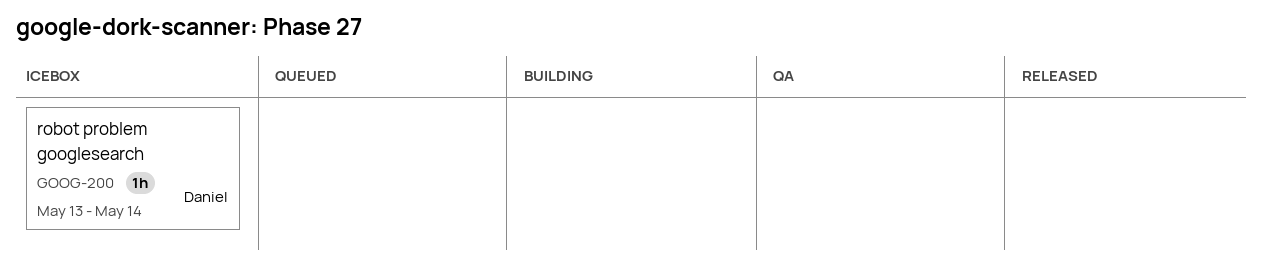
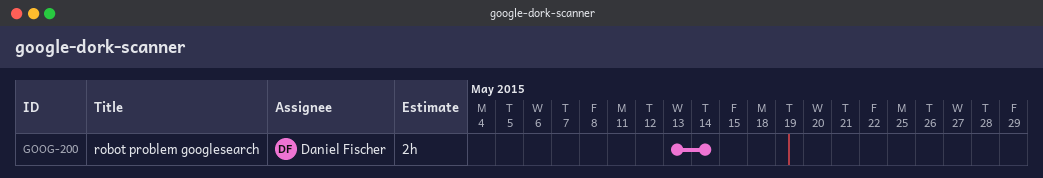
GOOG-200, estimate: 1h -> 2h

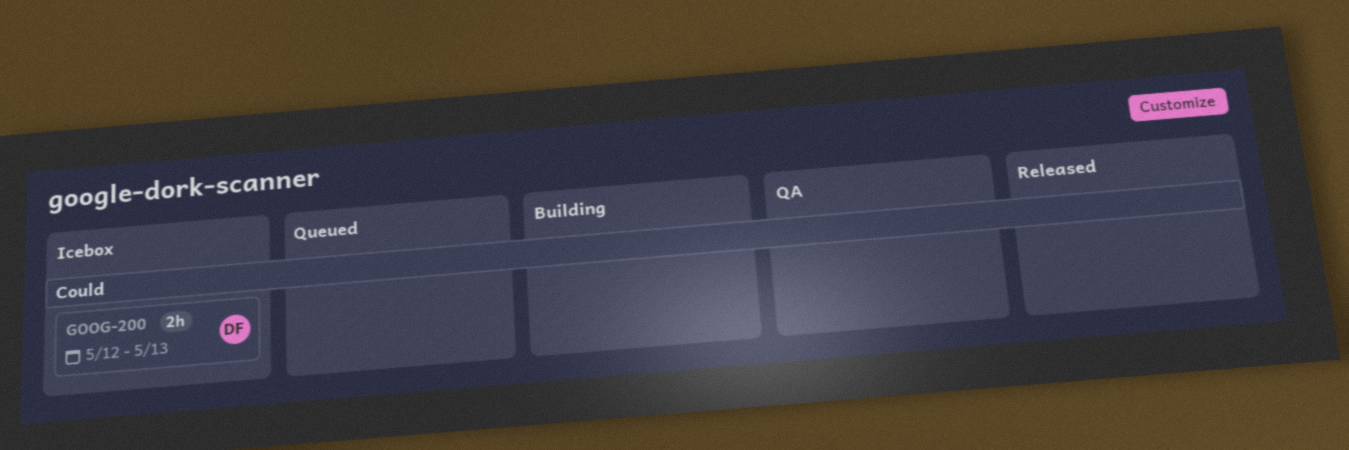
GOOG-200, start: May 13 -> May 12
GOOG-200, due: May 14 -> May 13

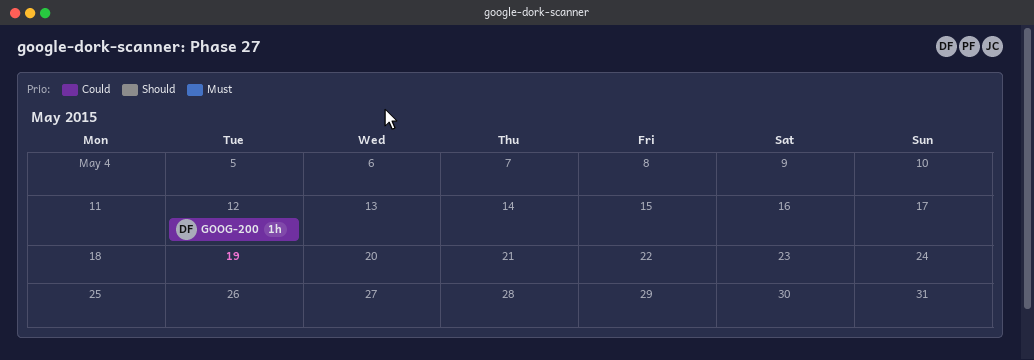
GOOG-200, estimate: 2h -> 1h
GOOG-200, due: May 13 -> May 12

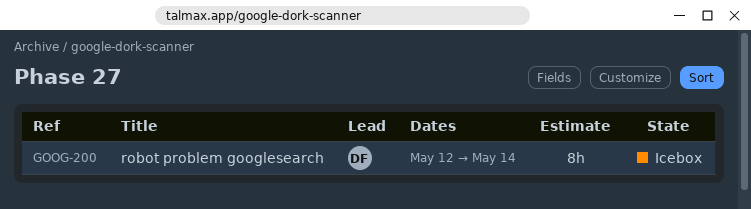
GOOG-200, estimate: 1h -> 8h
GOOG-200, due: May 12 -> May 14

